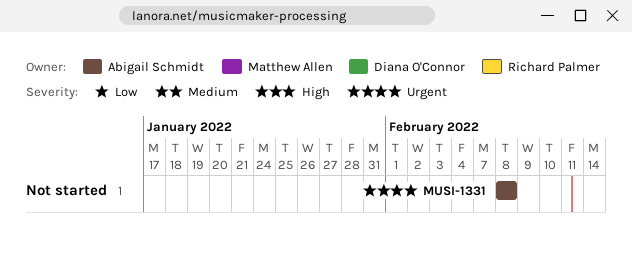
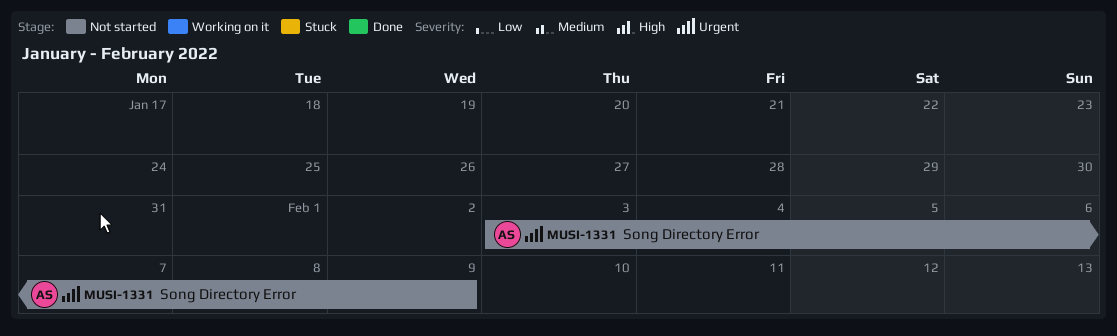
MUSI-1331, start: Feb 8 -> Feb 3
MUSI-1331, due: Feb 8 -> Feb 9

